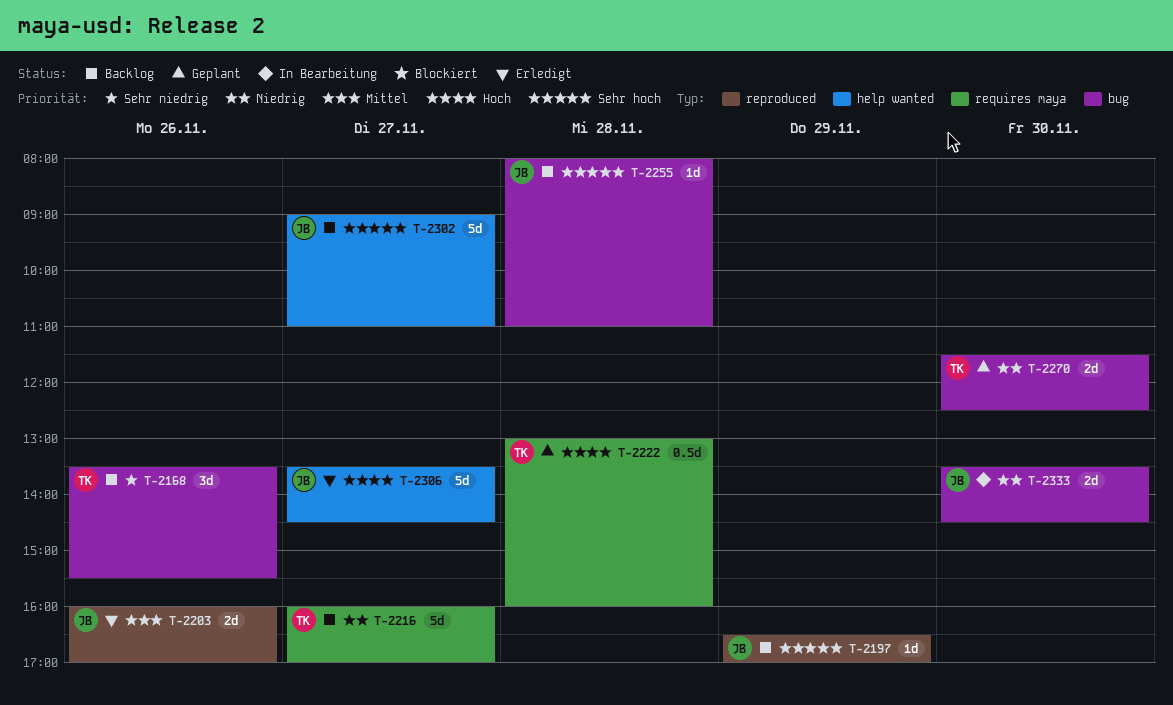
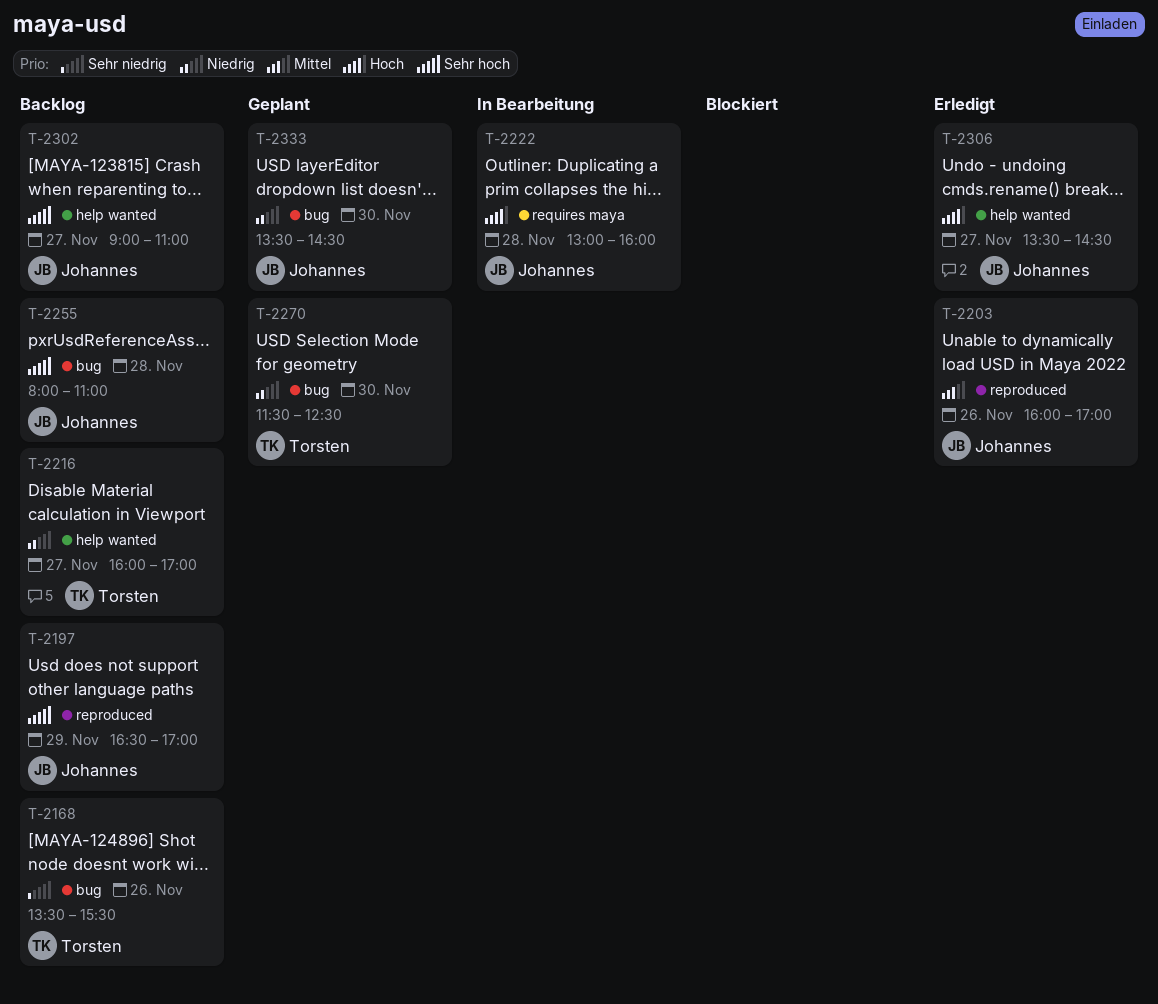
T-2216, label: requires maya -> help wanted
T-2222, status: Geplant -> In Bearbeitung
T-2222, owner: Torsten -> Johannes
T-2333, status: In Bearbeitung -> Geplant

